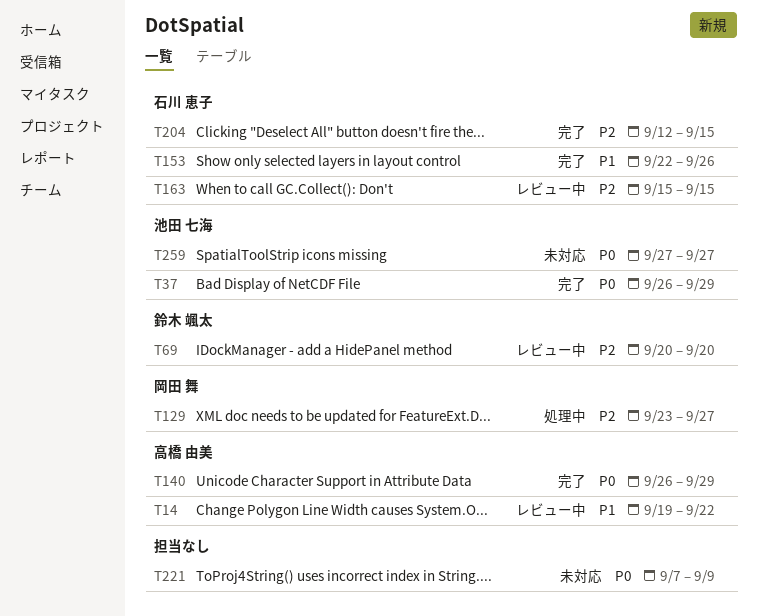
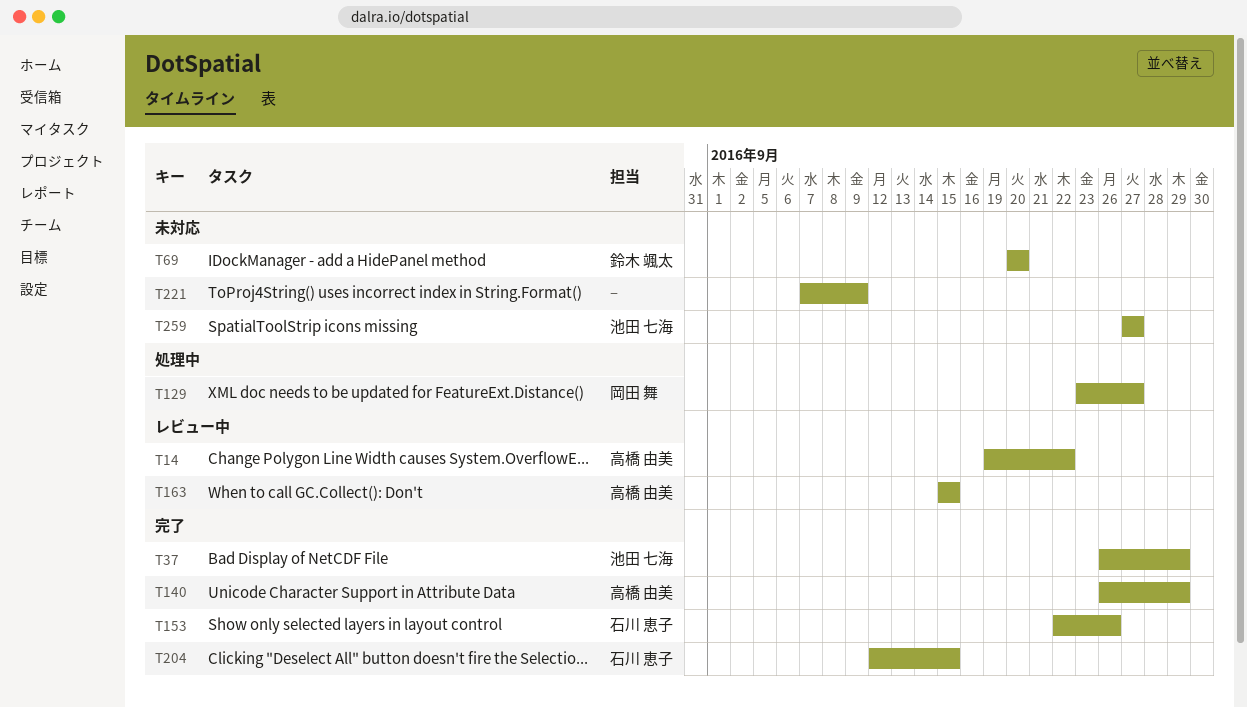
T69, status: レビュー中 -> 未対応
T163, owner: 石川 恵子 -> 高橋 由美

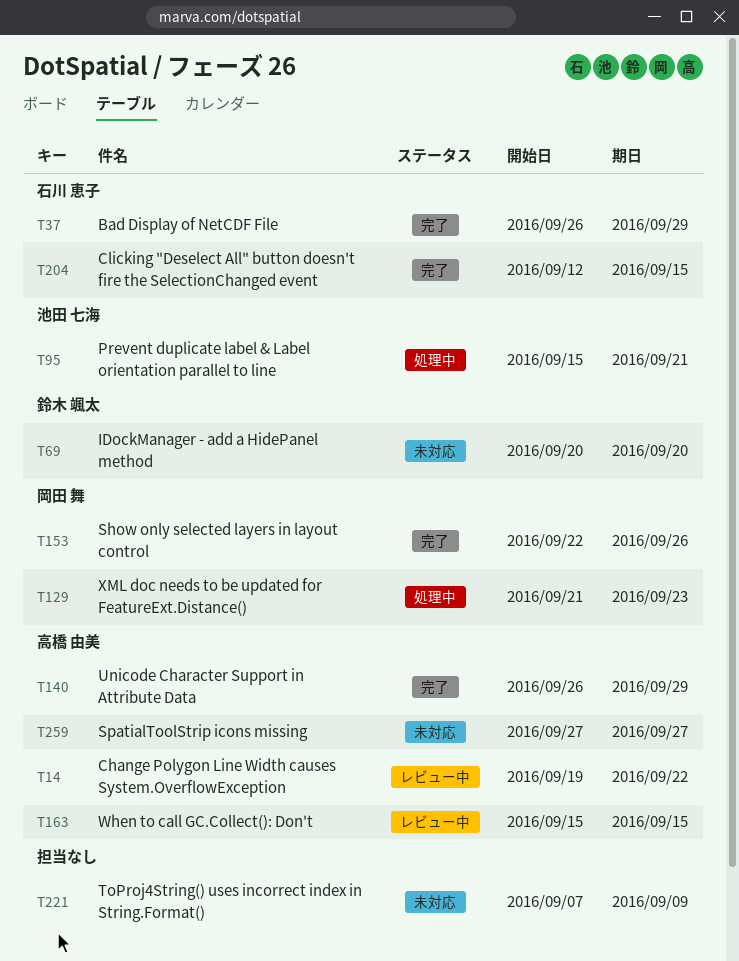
T37, owner: 池田 七海 -> 石川 恵子
T95: none -> present
T129, start: Sep 23 -> Sep 21
T129, due: Sep 27 -> Sep 23
T153, owner: 石川 恵子 -> 岡田 舞
T259, owner: 池田 七海 -> 高橋 由美

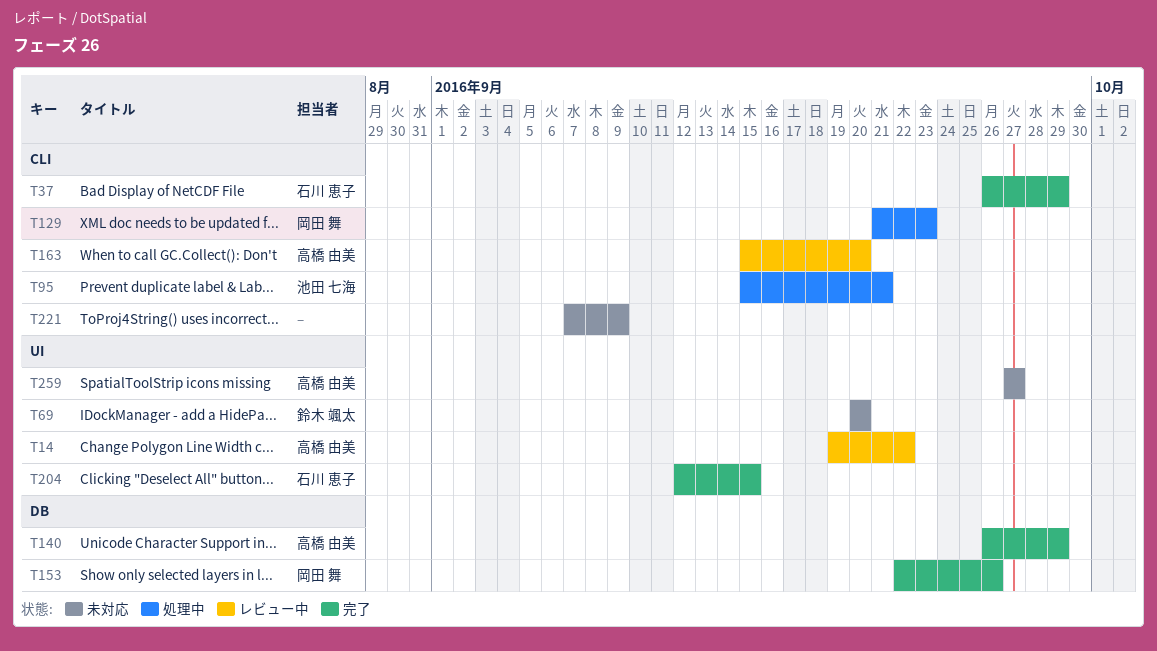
T163, due: Sep 15 -> Sep 20

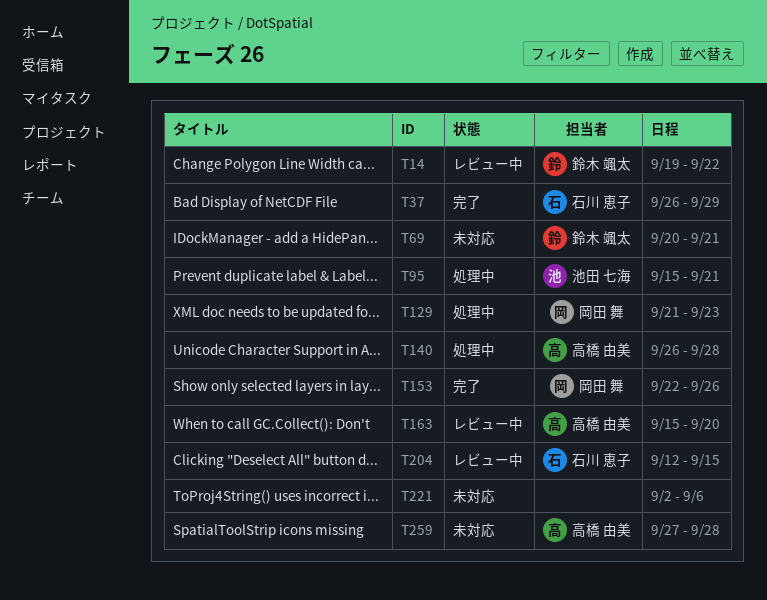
T14, owner: 高橋 由美 -> 鈴木 颯太
T69, due: Sep 20 -> Sep 21
T140, status: 完了 -> 処理中
T140, due: Sep 29 -> Sep 28
T204, status: 完了 -> レビュー中
T221, start: Sep 7 -> Sep 2
T221, due: Sep 9 -> Sep 6
T259, due: Sep 27 -> Sep 28

